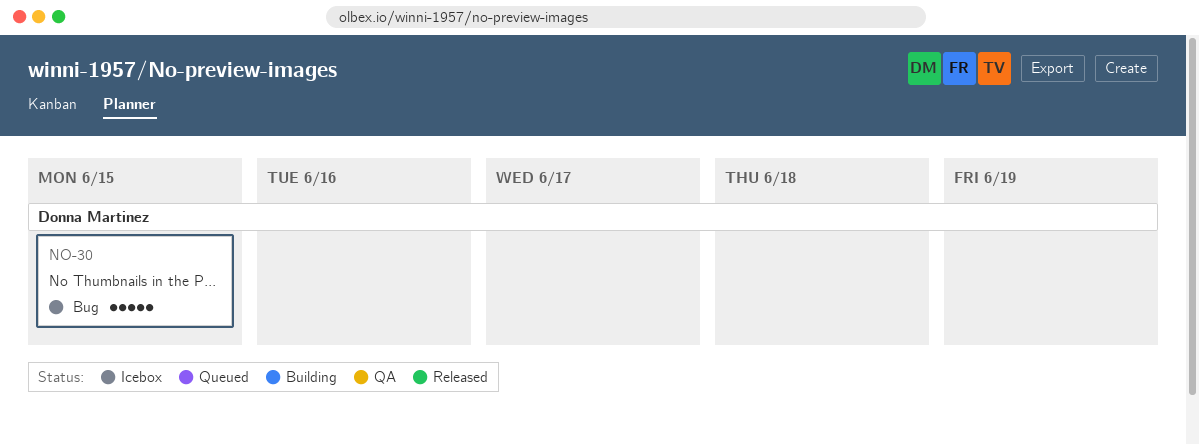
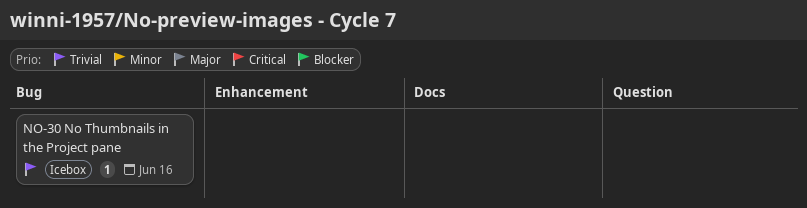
NO-30, estimate: 5 -> 1
NO-30, due: Jun 15 -> Jun 16

